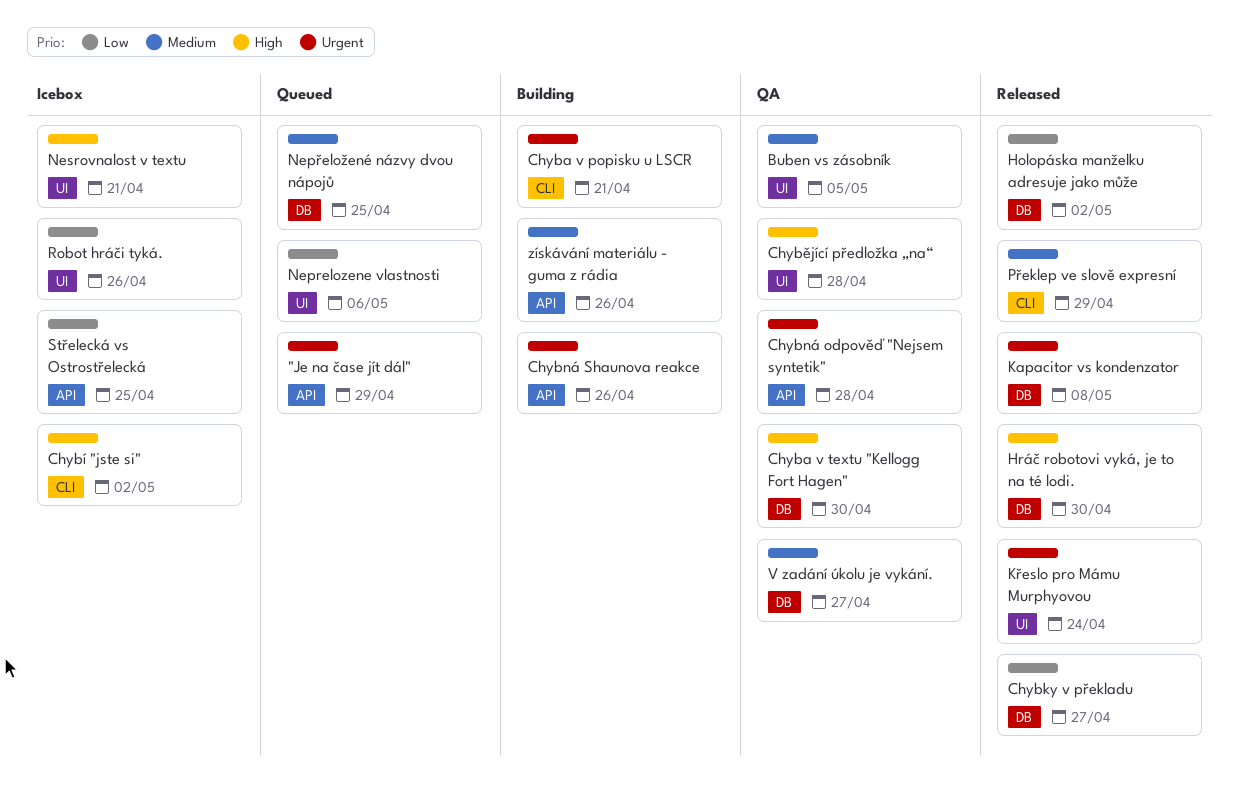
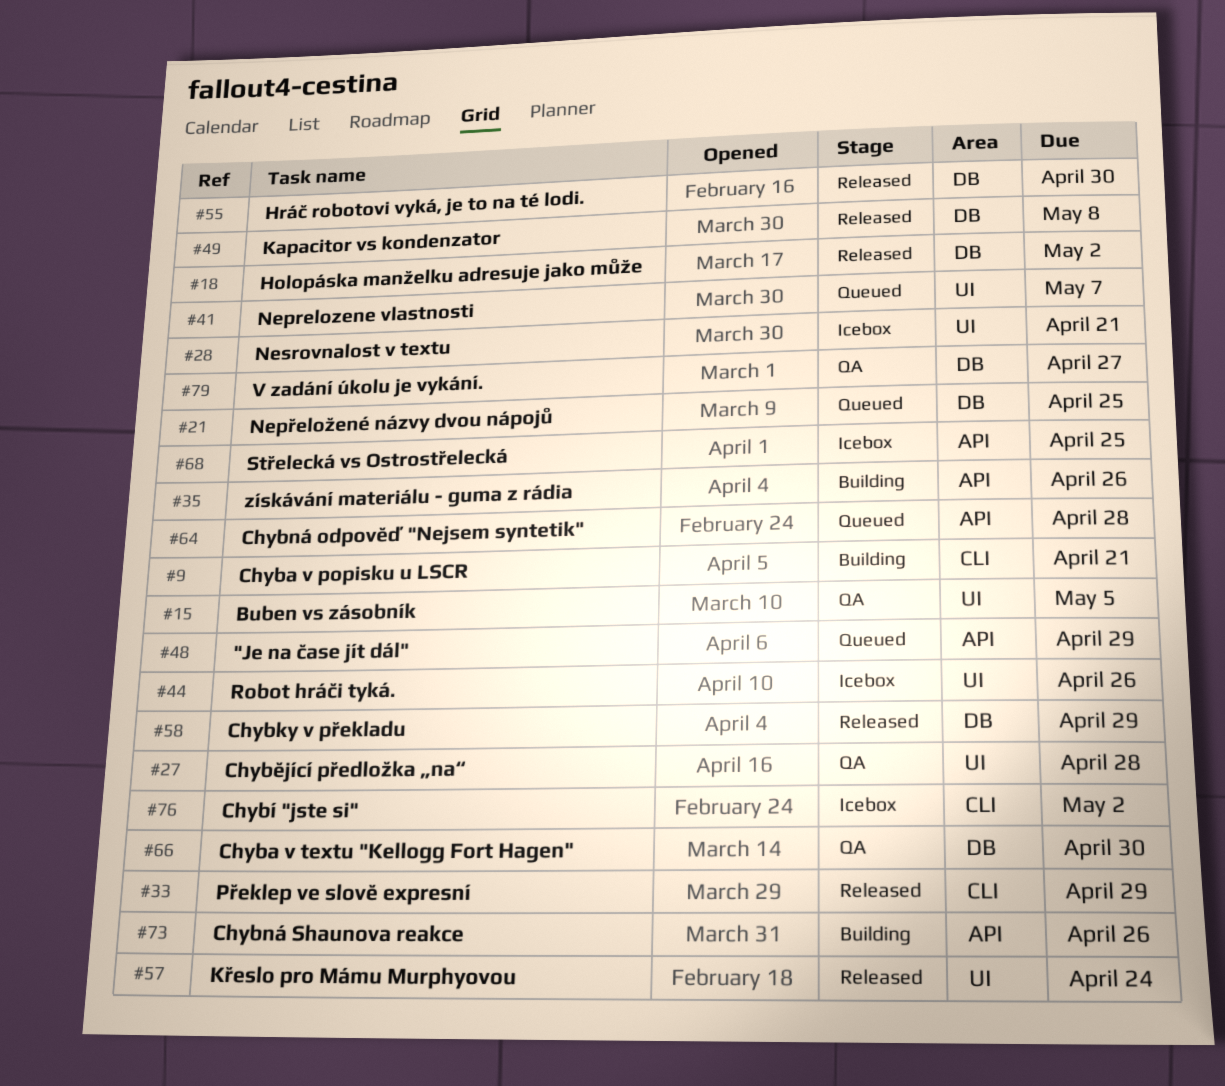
Chybky v překladu, due: Apr 27 -> Apr 29
Chybná odpověď "Nejsem syntetik", status: QA -> Queued
Neprelozene vlastnosti, due: May 6 -> May 7

